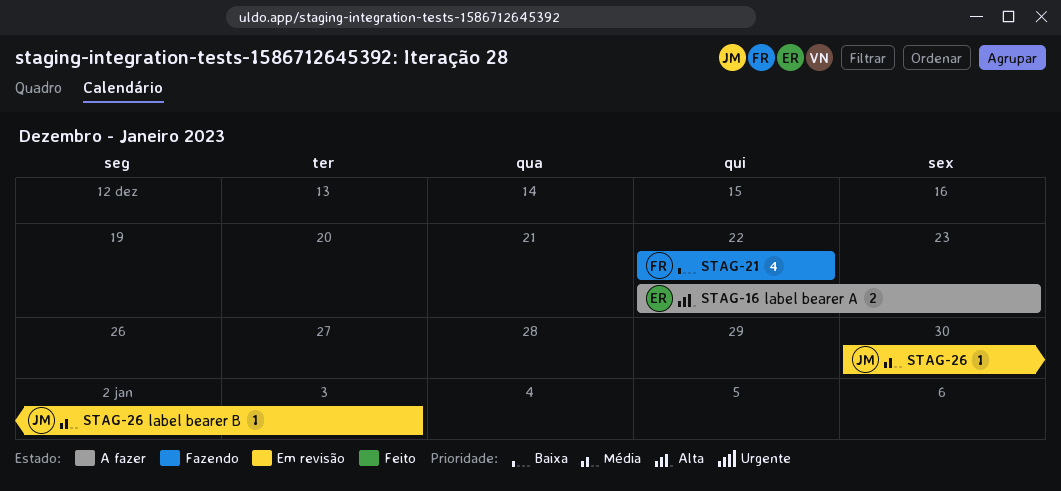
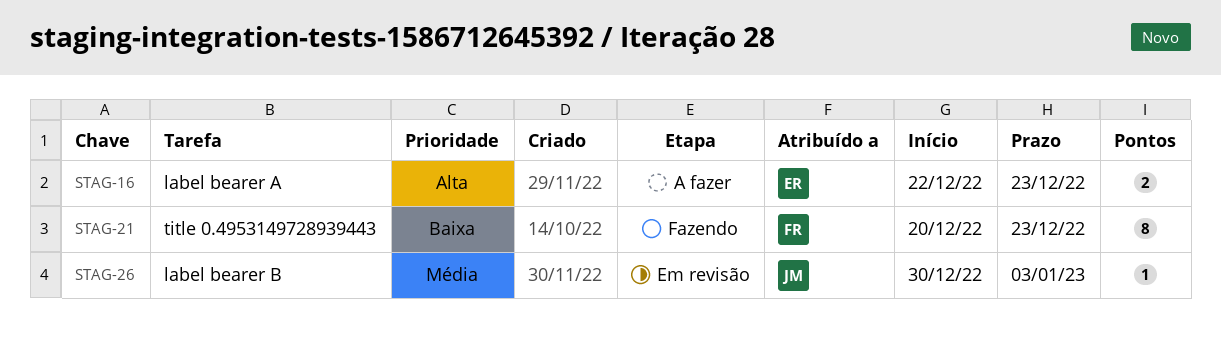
STAG-21, estimate: 4 -> 8
STAG-21, start: Dec 22 -> Dec 20
STAG-21, due: Dec 22 -> Dec 23

